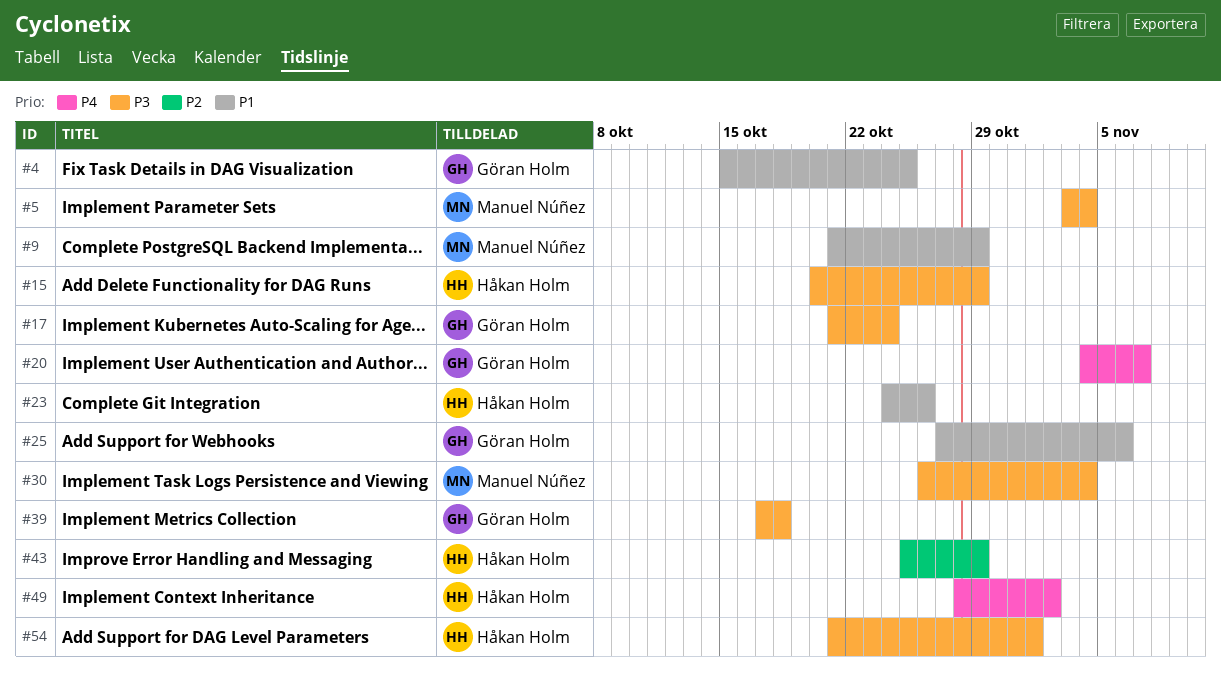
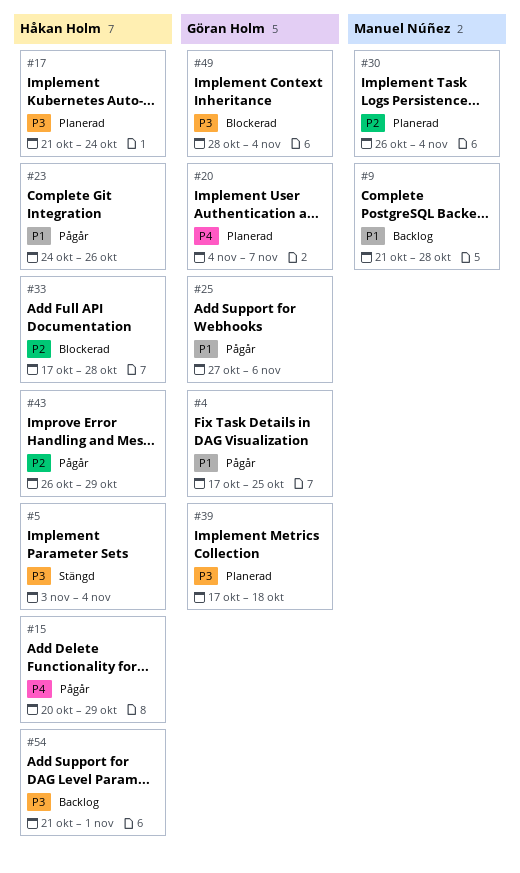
#4, start: Oct 15 -> Oct 17
#5, owner: Manuel Núñez -> Håkan Holm
#9, due: Oct 29 -> Oct 28
#15, priority: P3 -> P4
#17, owner: Göran Holm -> Håkan Holm
#30, priority: P3 -> P2
#33: none -> present
#43, start: Oct 25 -> Oct 26
#49, owner: Håkan Holm -> Göran Holm
#49, priority: P4 -> P3
#49, due: Nov 2 -> Nov 4

